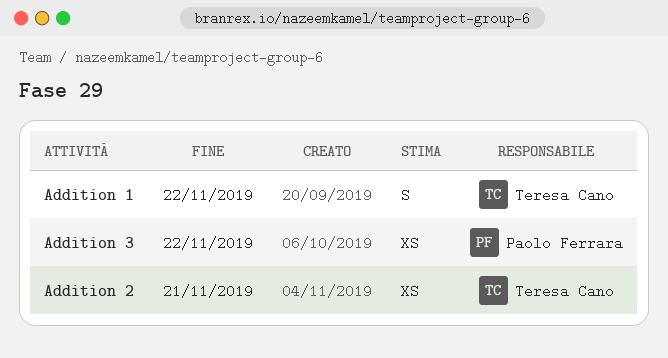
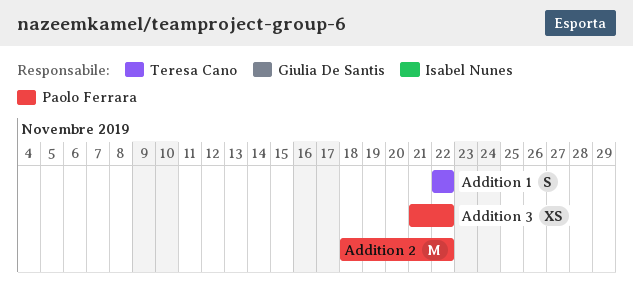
Addition 2, owner: Teresa Cano -> Paolo Ferrara
Addition 2, estimate: XS -> M
Addition 2, due: Nov 21 -> Nov 22

